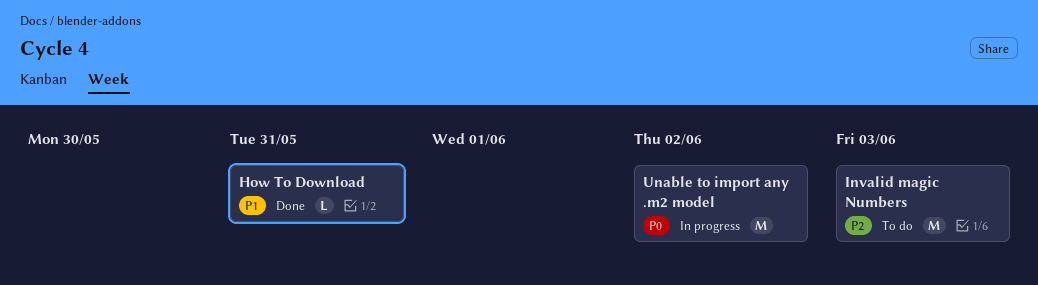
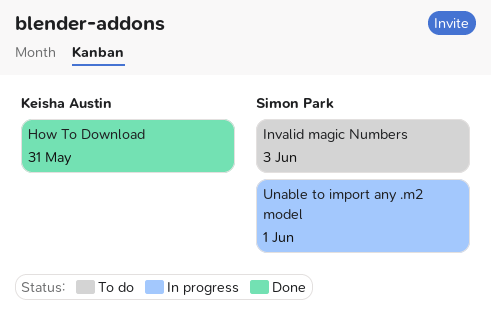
Unable to import any .m2 model, due: Jun 2 -> Jun 1

